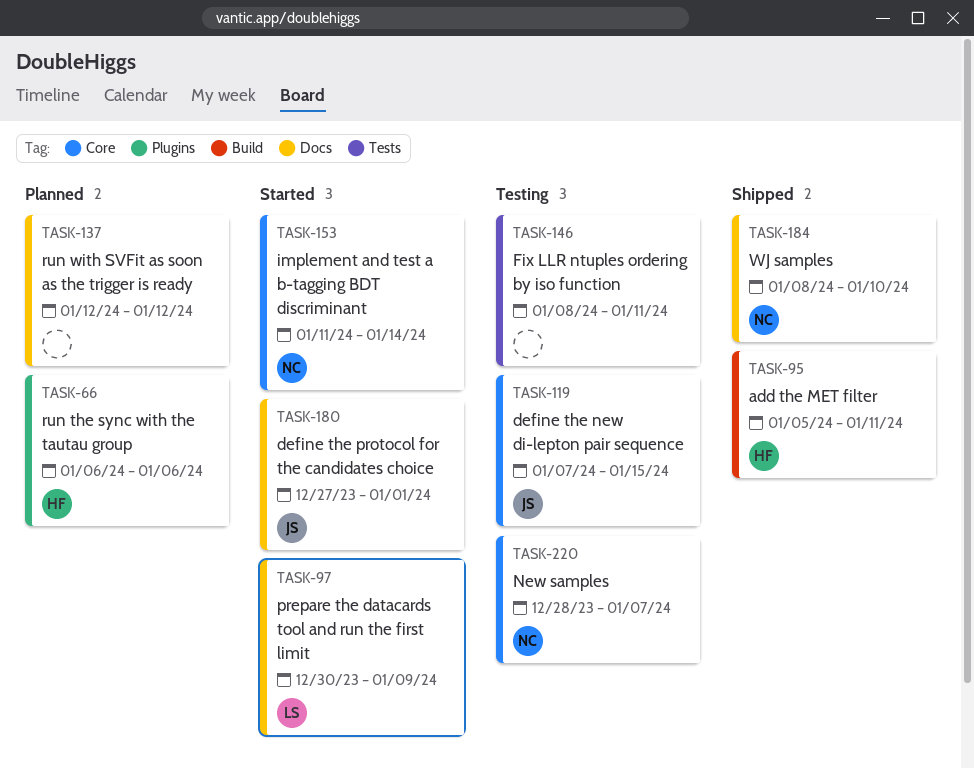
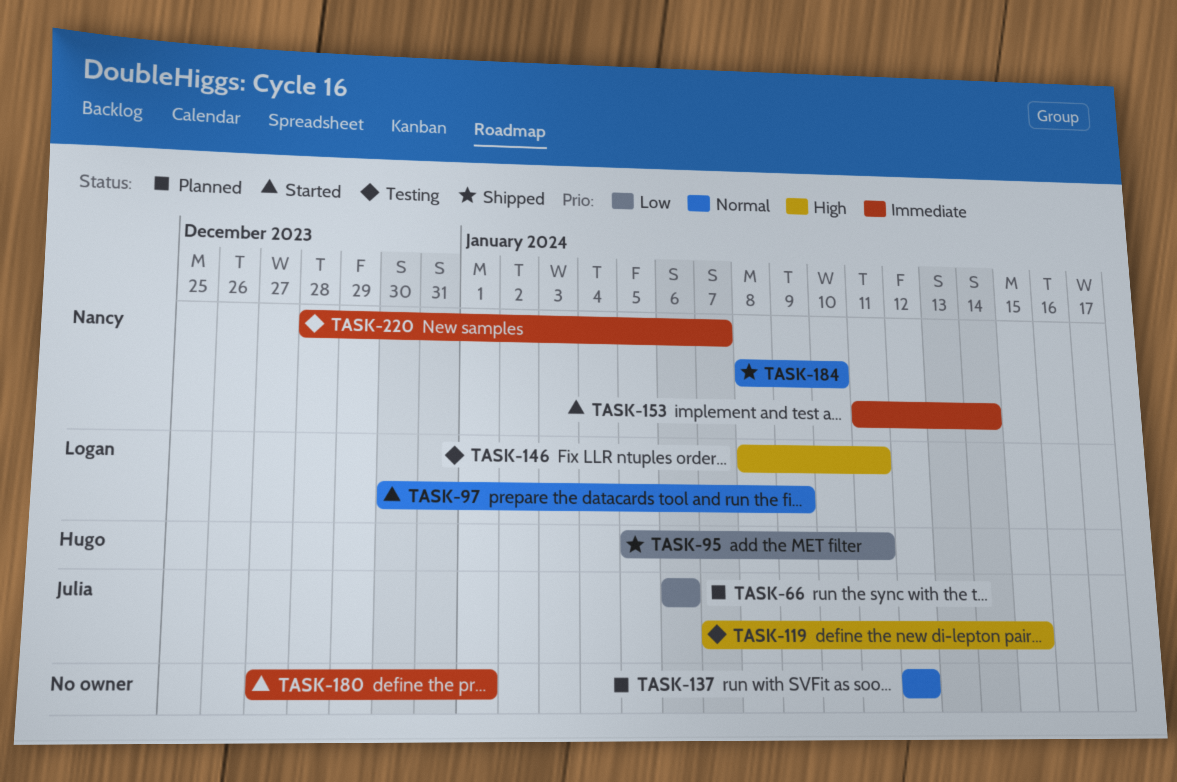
TASK-66, owner: Hugo -> Julia
TASK-146, owner: none -> Logan
TASK-180, owner: Julia -> none

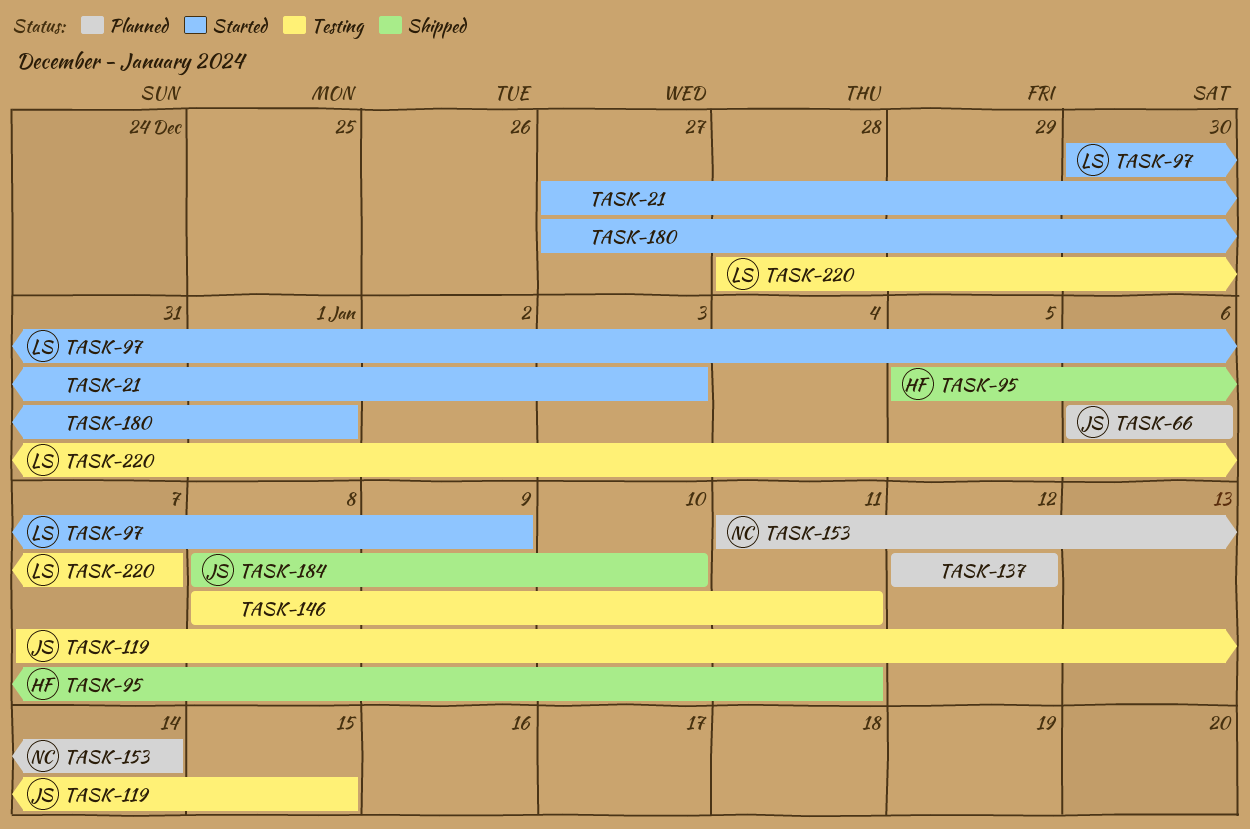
TASK-21: none -> present
TASK-146, owner: Logan -> none
TASK-153, status: Started -> Planned
TASK-184, owner: Nancy -> Julia
TASK-220, owner: Nancy -> Logan

